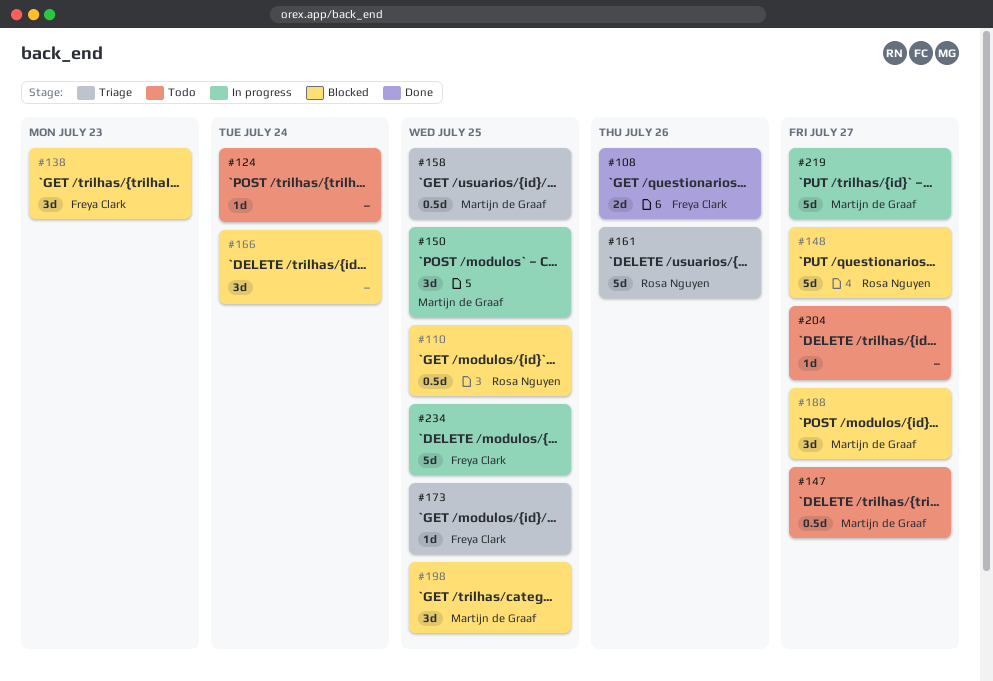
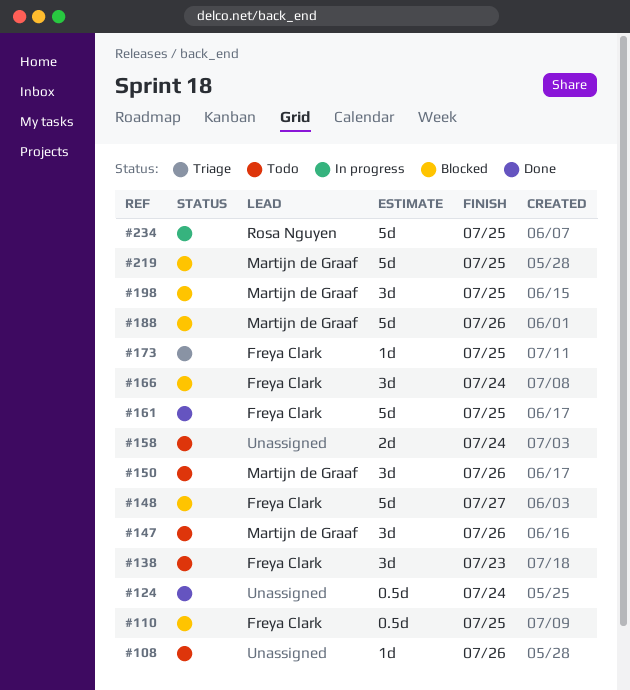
#108, status: Done -> Todo
#108, owner: Freya Clark -> none
#108, estimate: 2d -> 1d
#110, owner: Rosa Nguyen -> Freya Clark
#124, status: Todo -> Done
#124, estimate: 1d -> 0.5d
#138, status: Blocked -> Todo
#147, estimate: 0.5d -> 3d
#147, due: Jul 27 -> Jul 26
#148, owner: Rosa Nguyen -> Freya Clark
#150, status: In progress -> Todo
#150, due: Jul 25 -> Jul 26
#158, status: Triage -> Todo
#158, owner: Martijn de Graaf -> none
#158, estimate: 0.5d -> 2d
#158, due: Jul 25 -> Jul 24
#161, status: Triage -> Done
#161, owner: Rosa Nguyen -> Freya Clark
#161, due: Jul 26 -> Jul 25
#166, owner: none -> Freya Clark
#188, estimate: 3d -> 5d
#188, due: Jul 27 -> Jul 26
#204: present -> none
#219, status: In progress -> Blocked
#219, due: Jul 27 -> Jul 25
#234, owner: Freya Clark -> Rosa Nguyen

